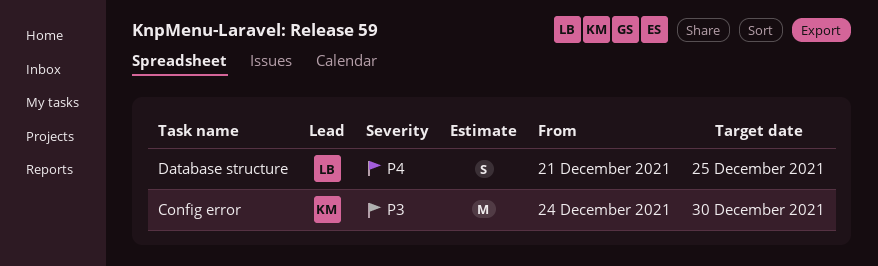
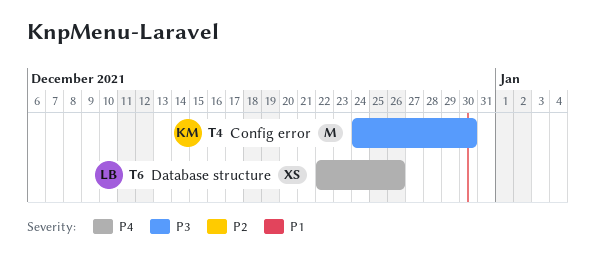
Database structure, estimate: S -> XS
Database structure, start: Dec 21 -> Dec 22
Database structure, due: Dec 25 -> Dec 26

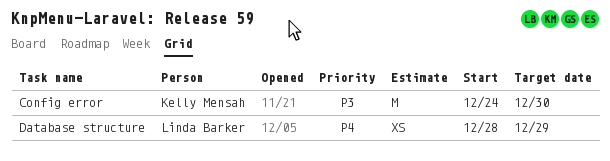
Database structure, start: Dec 22 -> Dec 28
Database structure, due: Dec 26 -> Dec 29

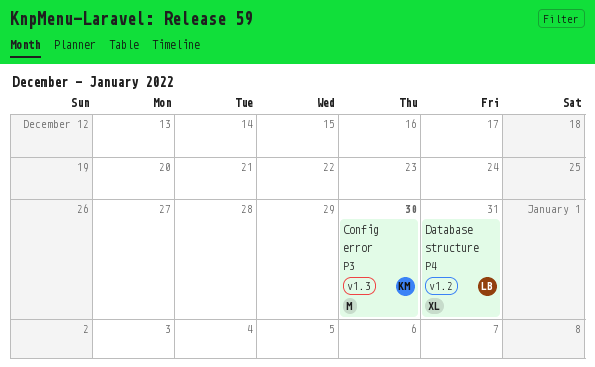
Database structure, estimate: XS -> XL
Database structure, due: Dec 29 -> Dec 31

